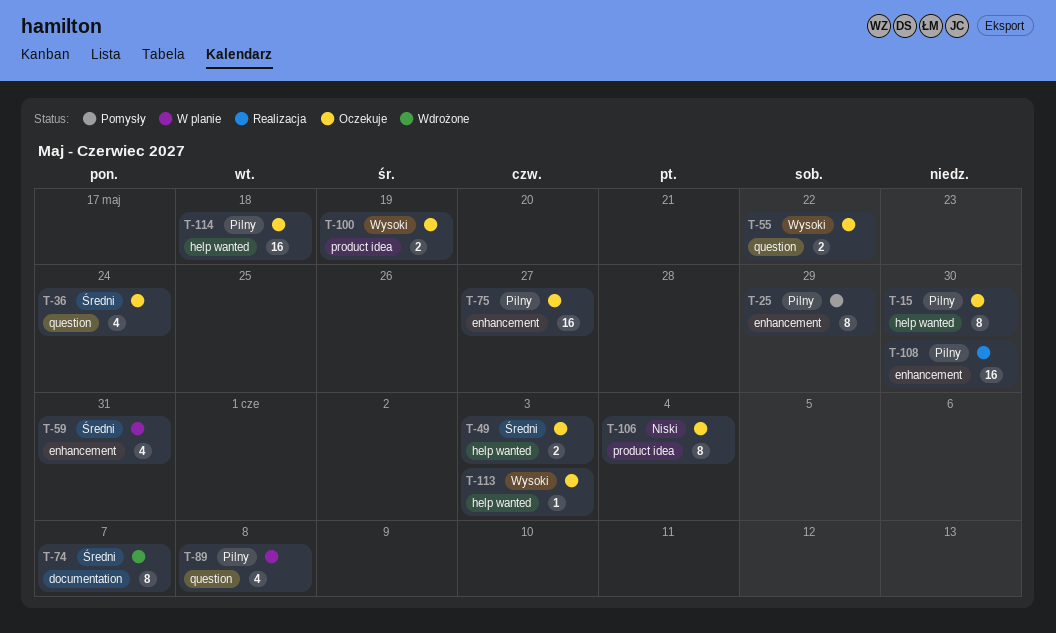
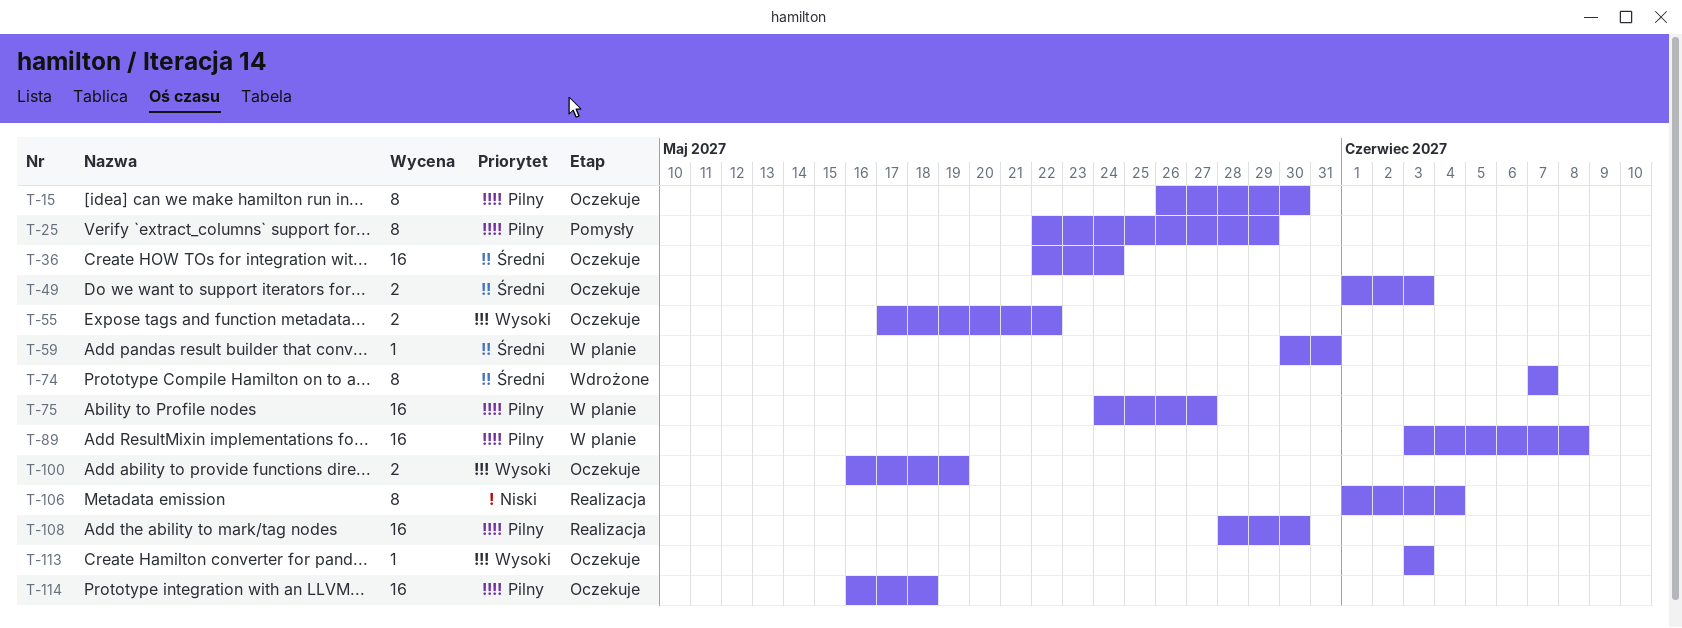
T-36, estimate: 4 -> 16
T-59, estimate: 4 -> 1
T-75, status: Oczekuje -> W planie
T-89, estimate: 4 -> 16
T-106, status: Oczekuje -> Realizacja

